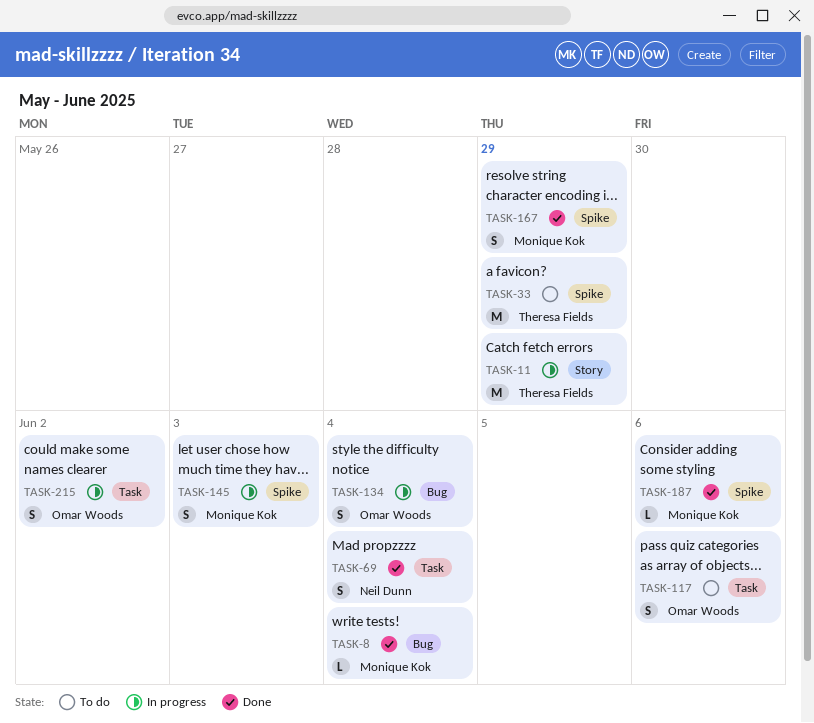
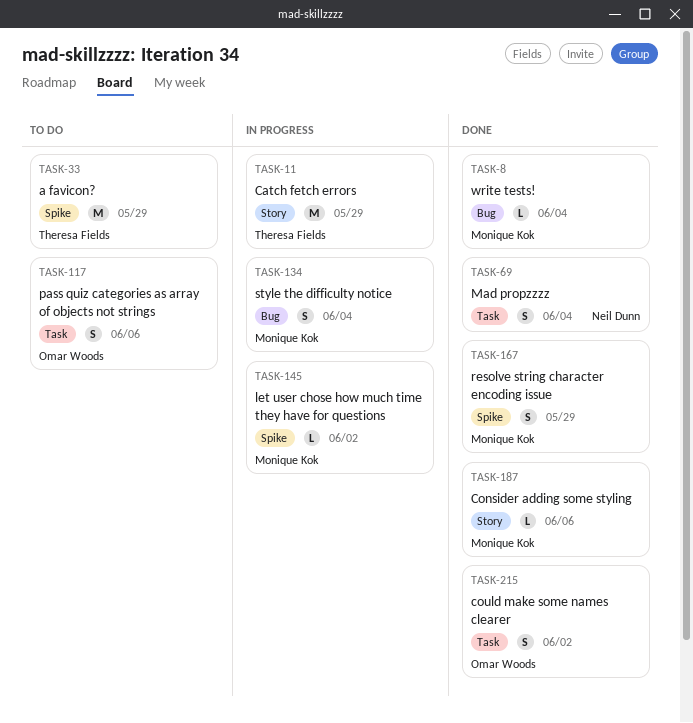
TASK-134, owner: Omar Woods -> Monique Kok
TASK-145, estimate: S -> L
TASK-145, due: Jun 3 -> Jun 2
TASK-187, label: Spike -> Story
TASK-215, status: In progress -> Done

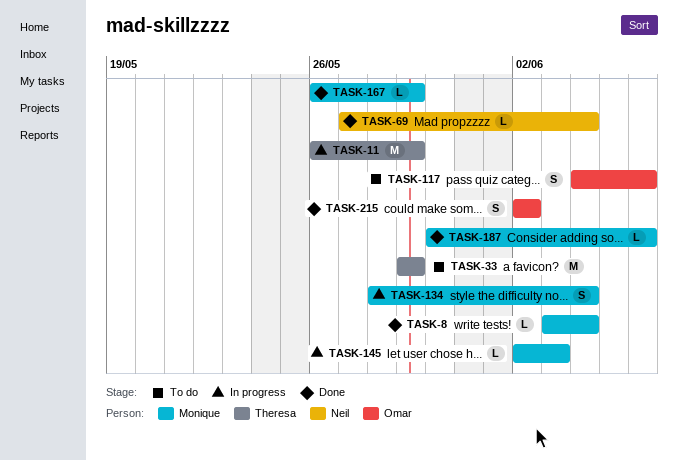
TASK-69, estimate: S -> L
TASK-145, due: Jun 2 -> Jun 3
TASK-167, estimate: S -> L

